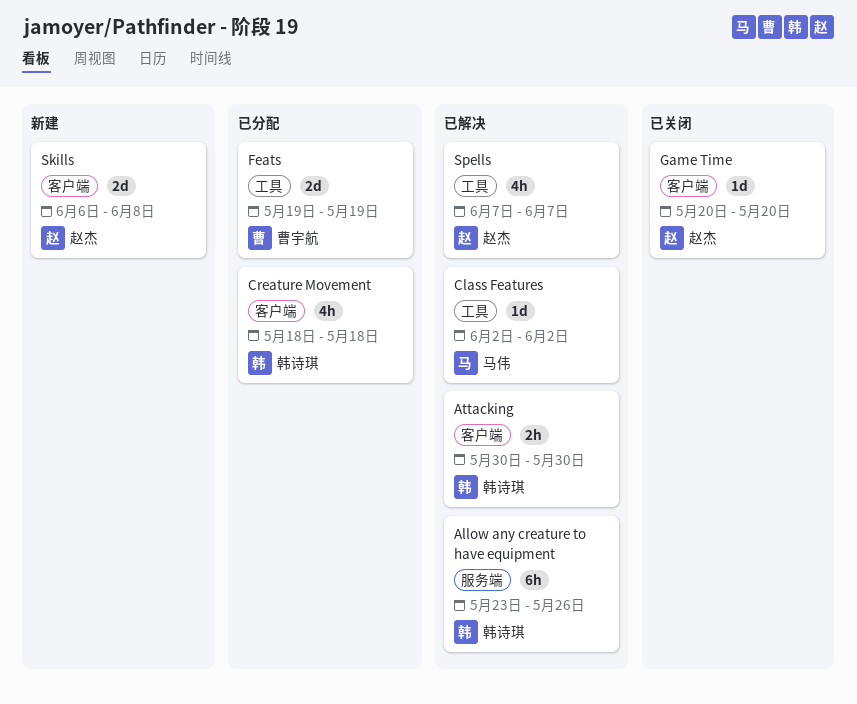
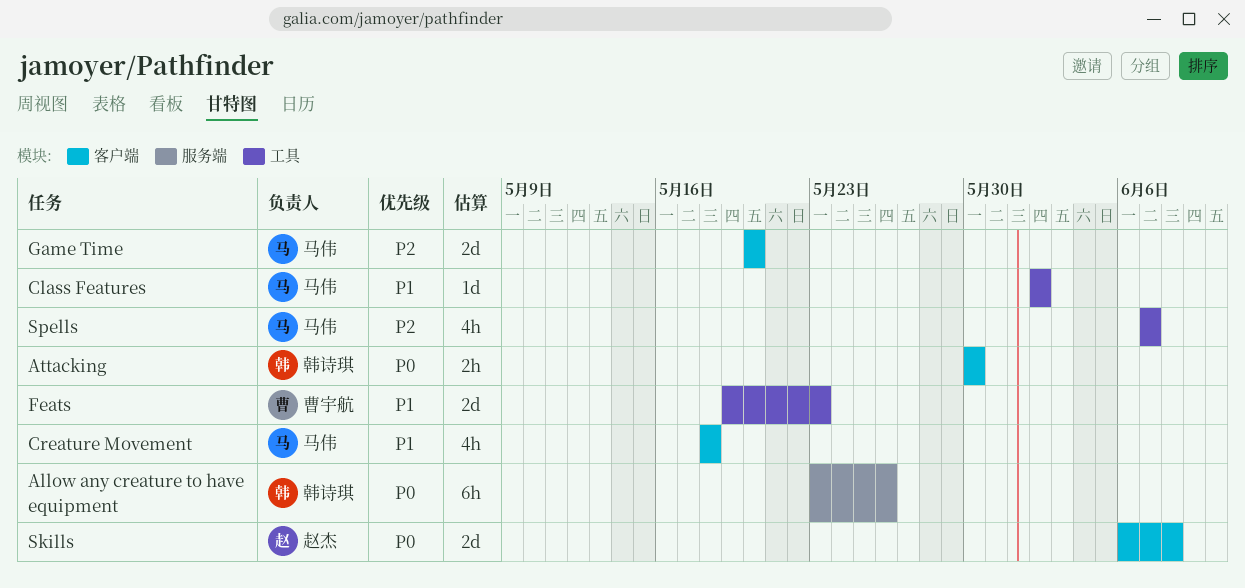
Creature Movement, owner: 韩诗琪 -> 马伟
Feats, due: May 19 -> May 23
Game Time, owner: 赵杰 -> 马伟
Game Time, estimate: 1d -> 2d
Spells, owner: 赵杰 -> 马伟

